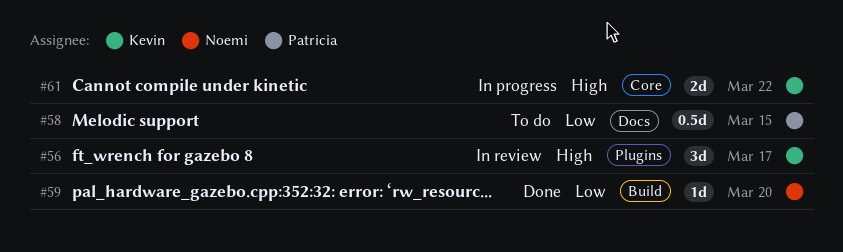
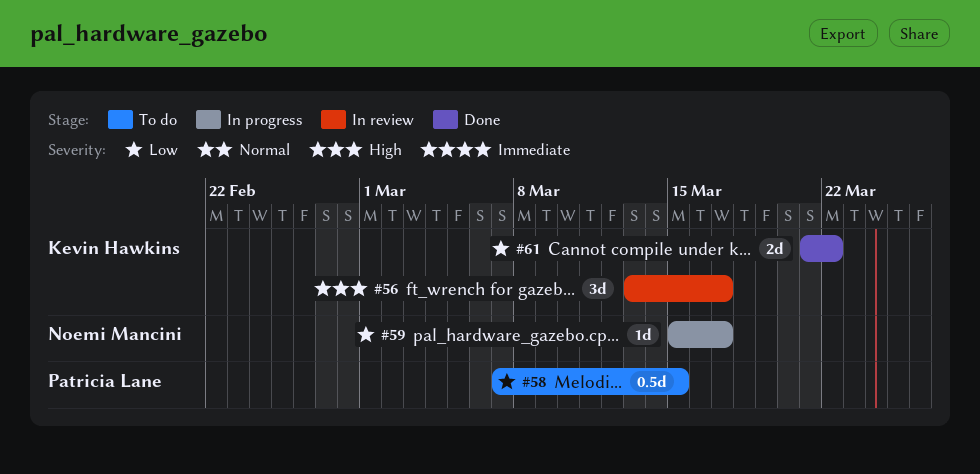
#59, status: Done -> In progress
#59, due: Mar 20 -> Mar 17
#61, status: In progress -> Done
#61, priority: High -> Low

